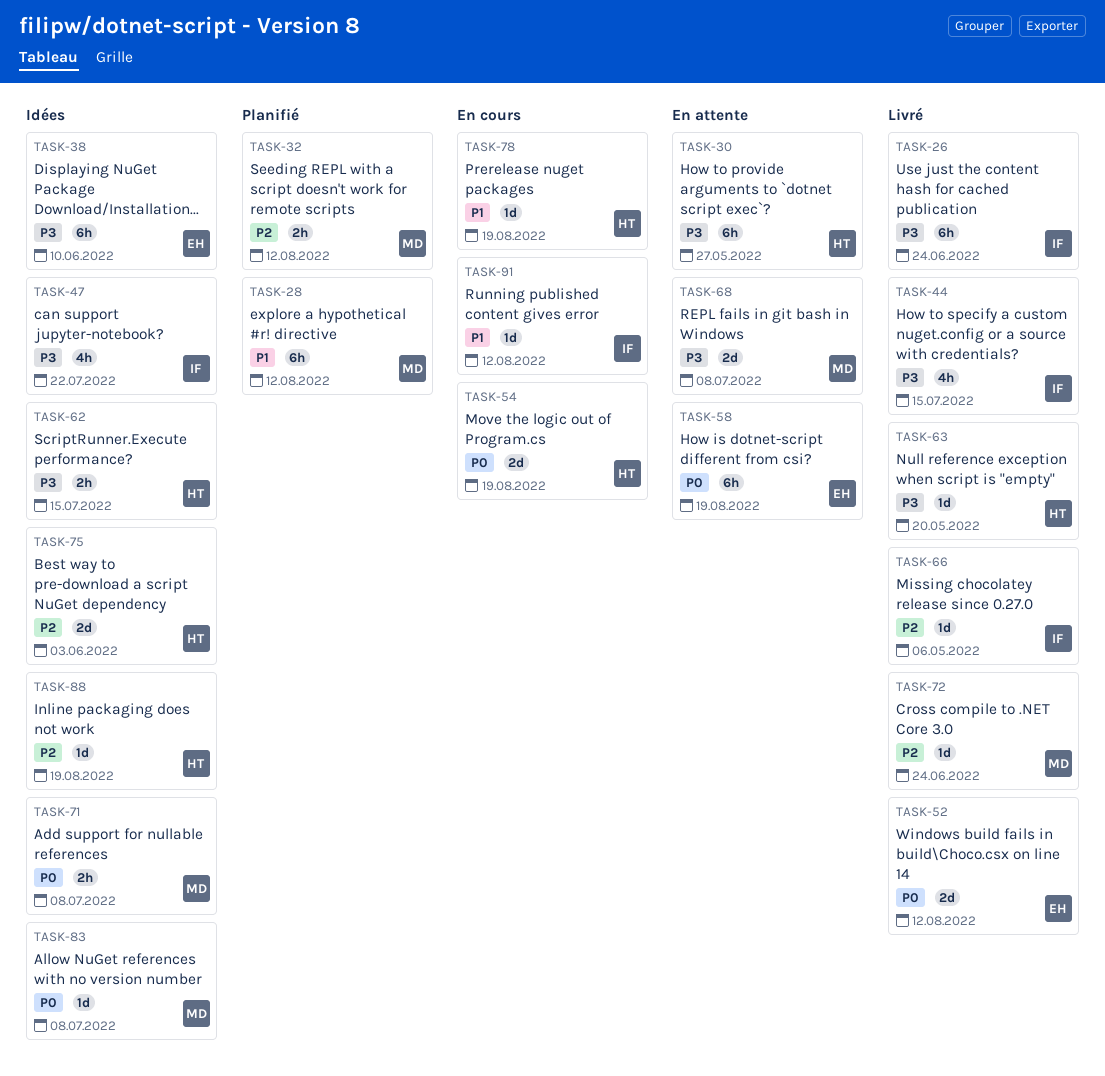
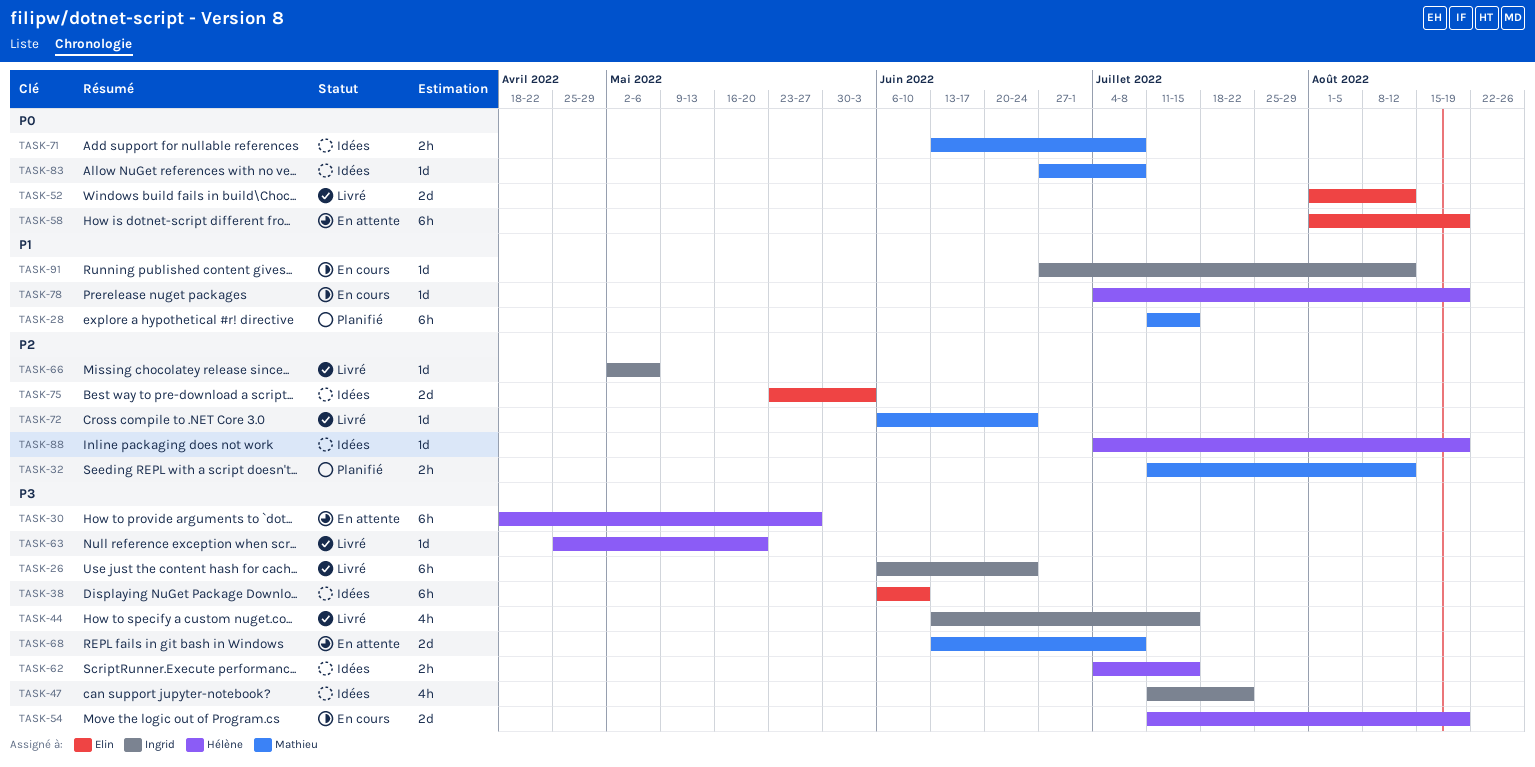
TASK-28, due: Aug 12 -> Jul 15
TASK-54, priority: P0 -> P3
TASK-75, owner: Hélène -> Elin

